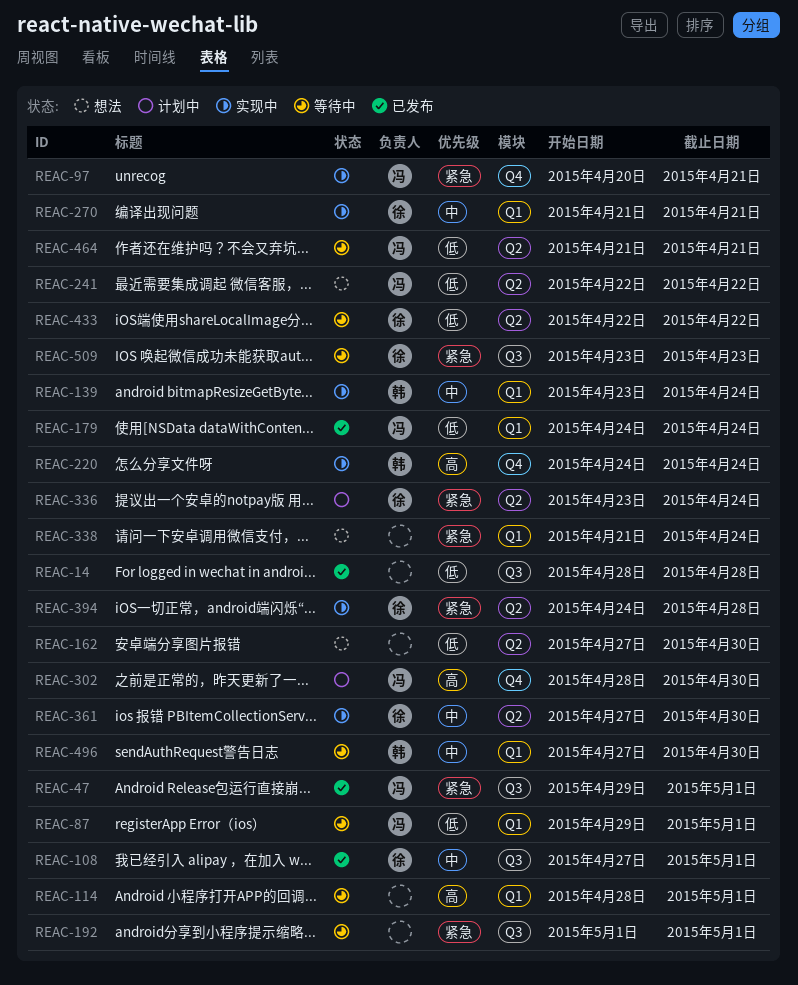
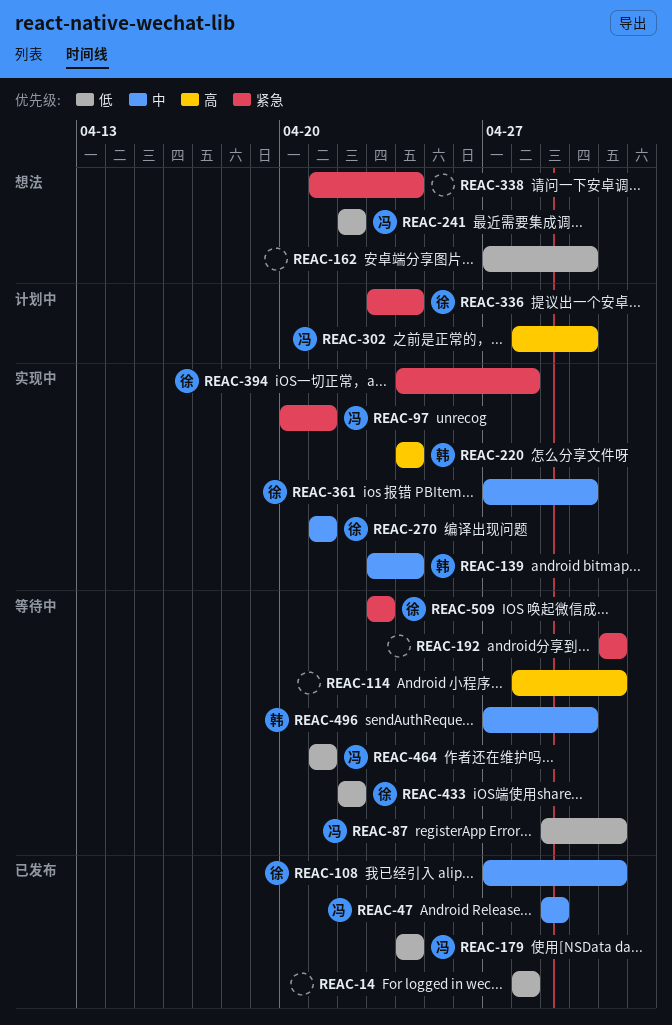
REAC-47, priority: 紧急 -> 中
REAC-47, due: May 1 -> Apr 29

